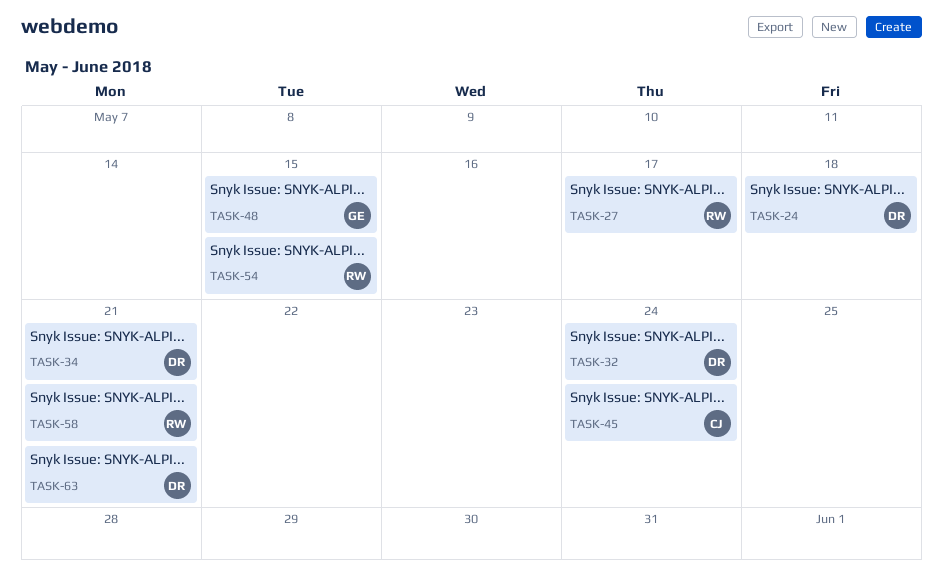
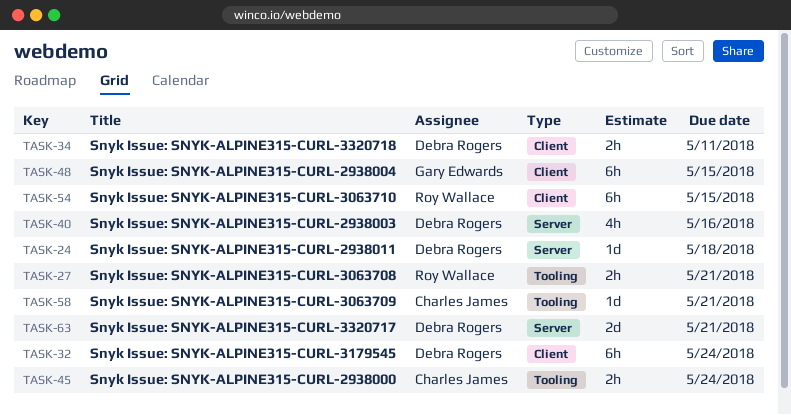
TASK-27, due: May 17 -> May 21
TASK-34, due: May 21 -> May 11
TASK-40: none -> present
TASK-58, owner: Roy Wallace -> Charles James

